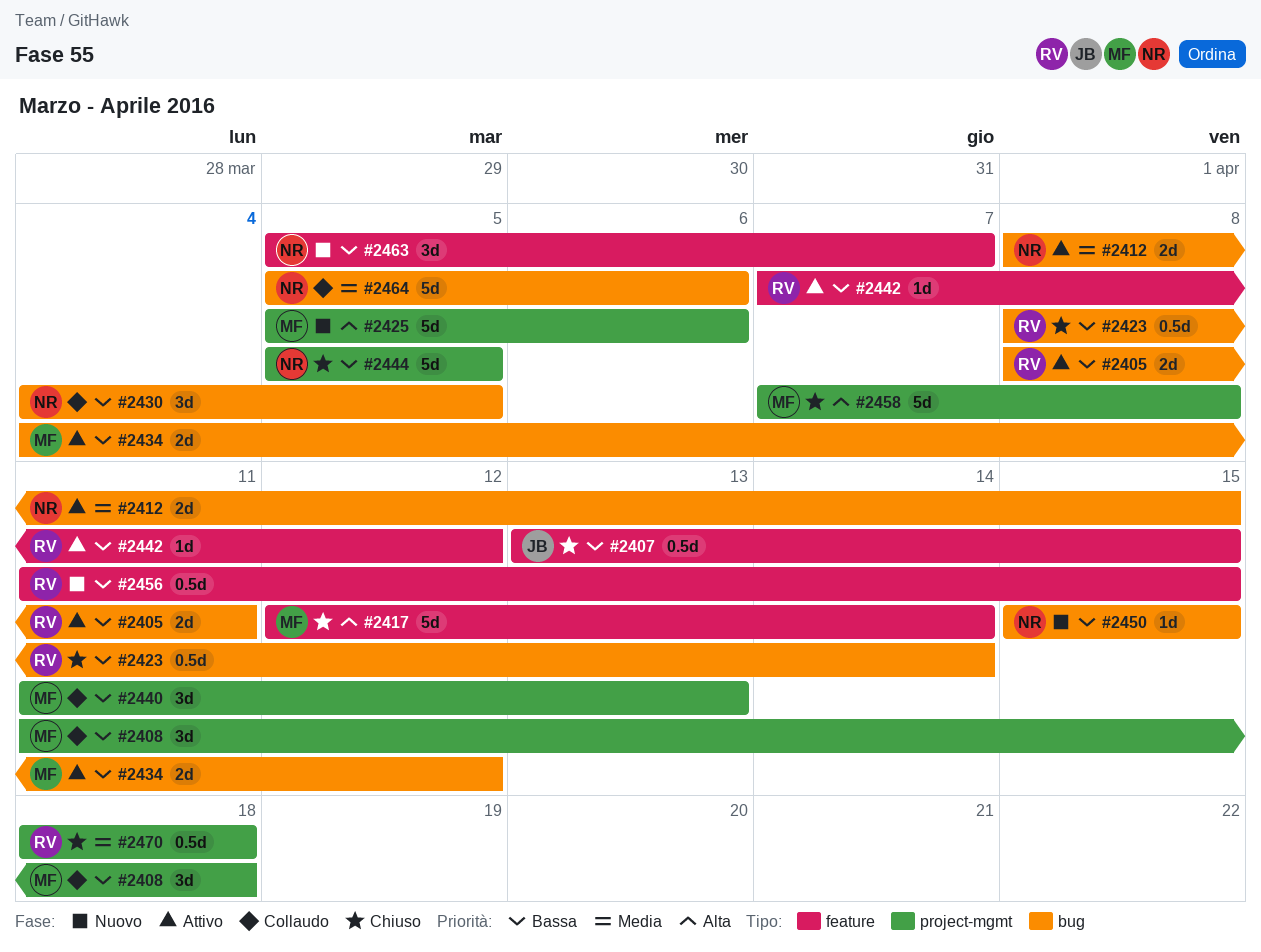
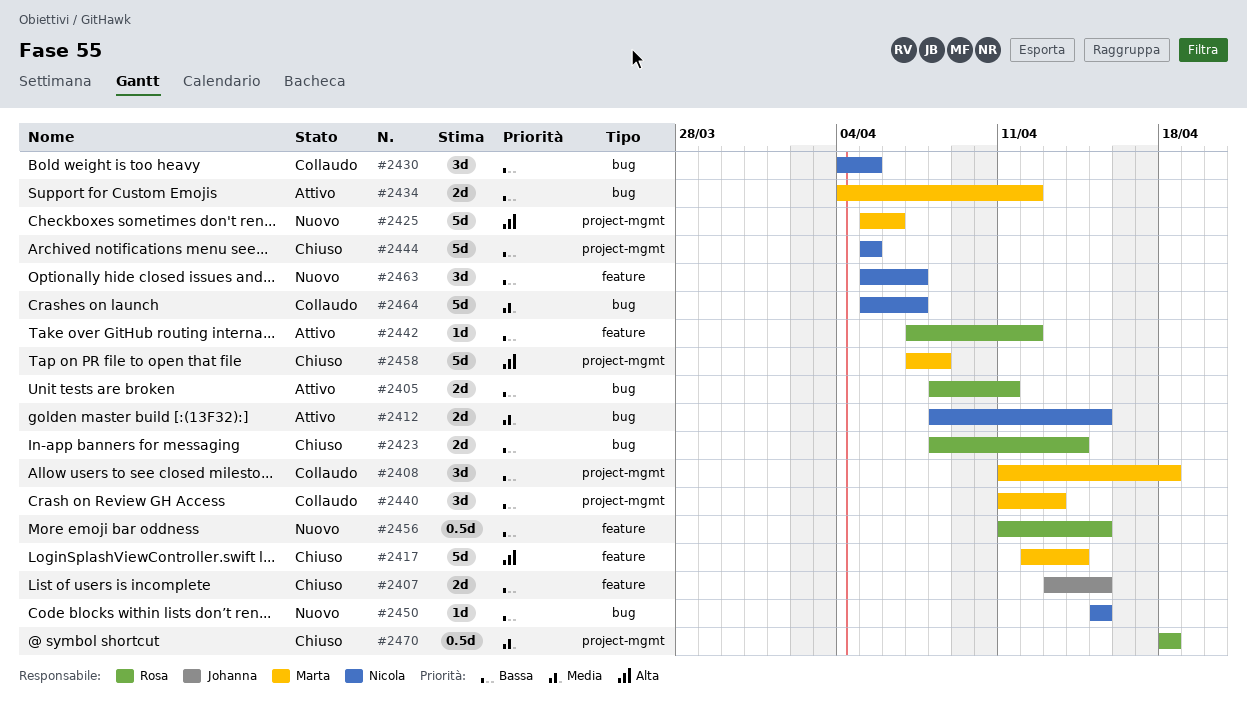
#2407, estimate: 0.5d -> 2d
#2423, estimate: 0.5d -> 2d
#2464, due: Apr 6 -> Apr 7

